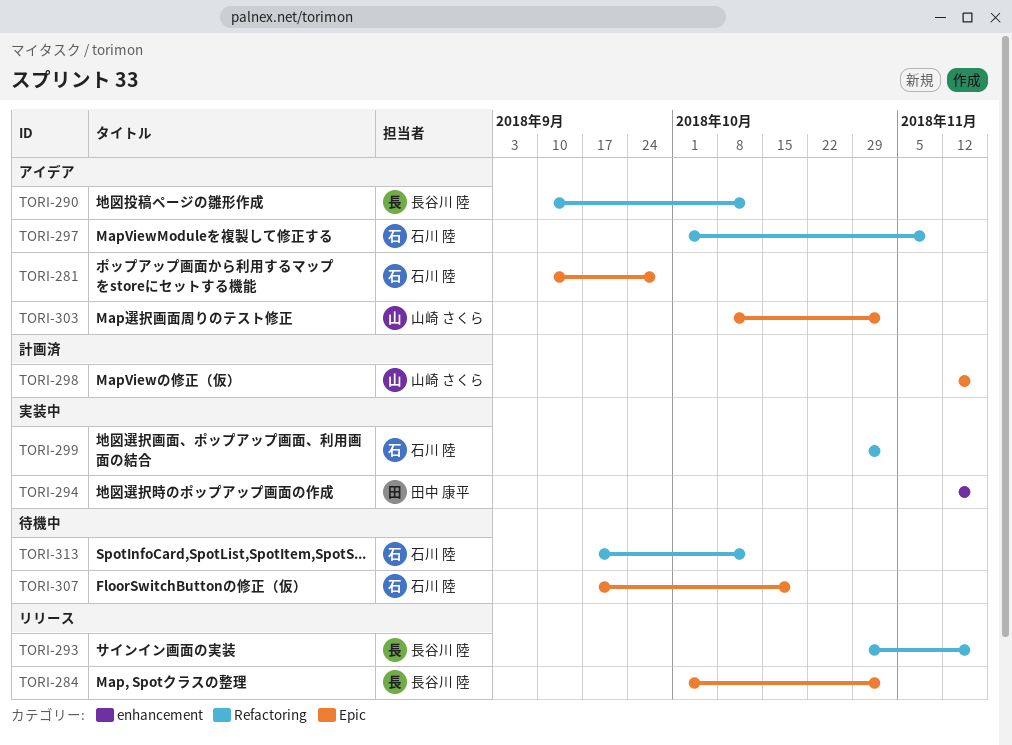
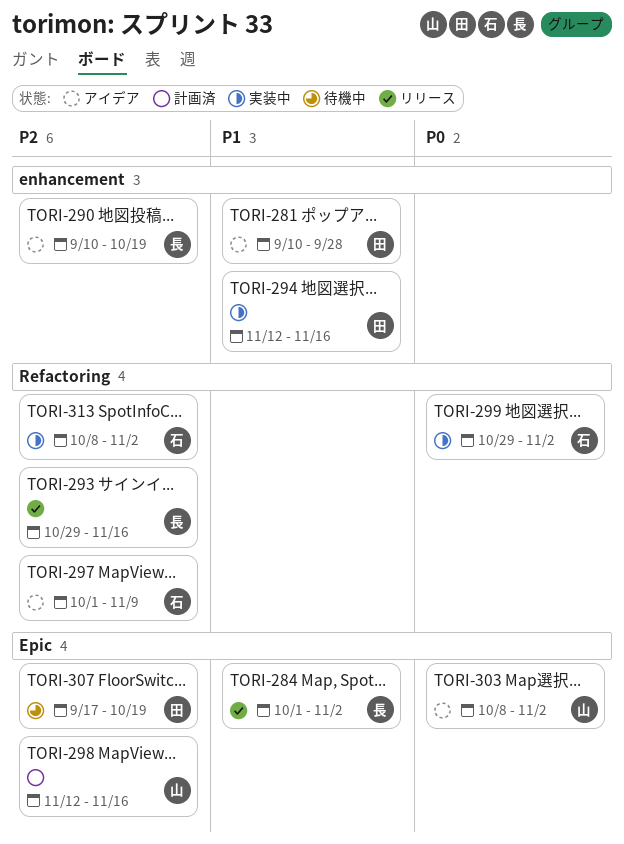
TORI-281, owner: 石川 陸 -> 田中 康平
TORI-281, label: Epic -> enhancement
TORI-290, label: Refactoring -> enhancement
TORI-290, due: Oct 12 -> Oct 19
TORI-307, owner: 石川 陸 -> 田中 康平
TORI-313, status: 待機中 -> 実装中
TORI-313, start: Sep 17 -> Oct 8
TORI-313, due: Oct 12 -> Nov 2

